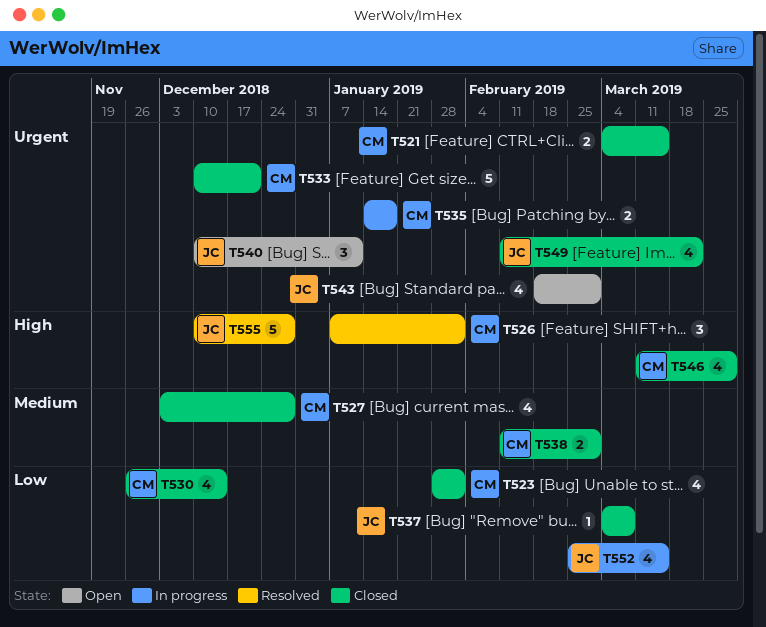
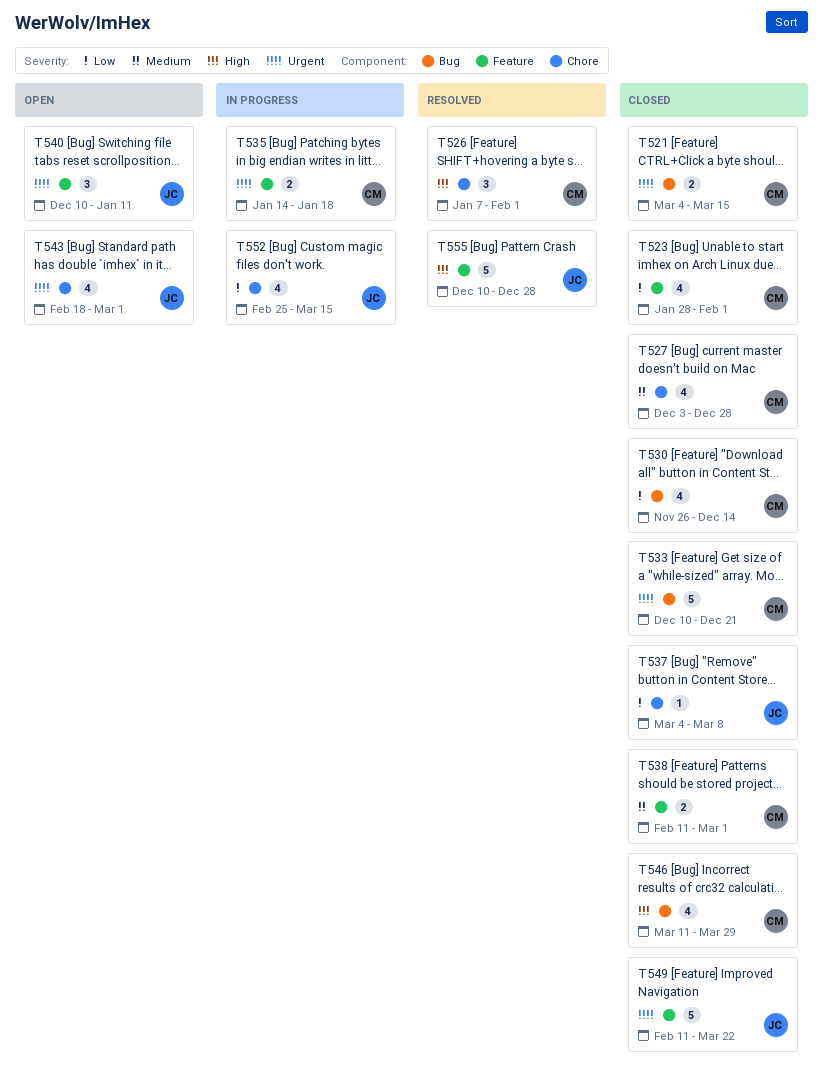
T549, estimate: 4 -> 5

